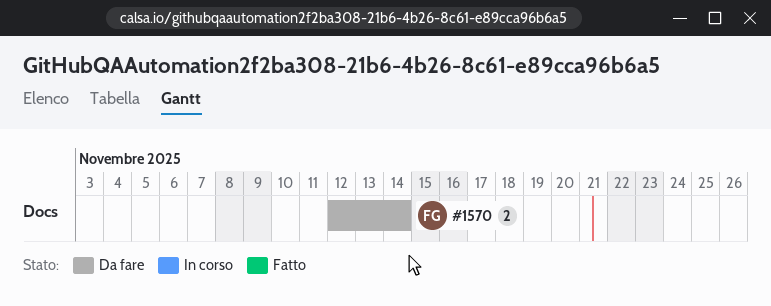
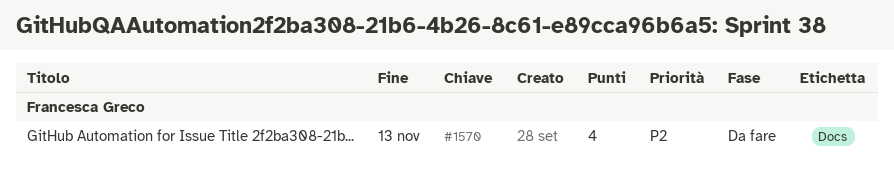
#1570, estimate: 2 -> 4
#1570, due: Nov 14 -> Nov 13

